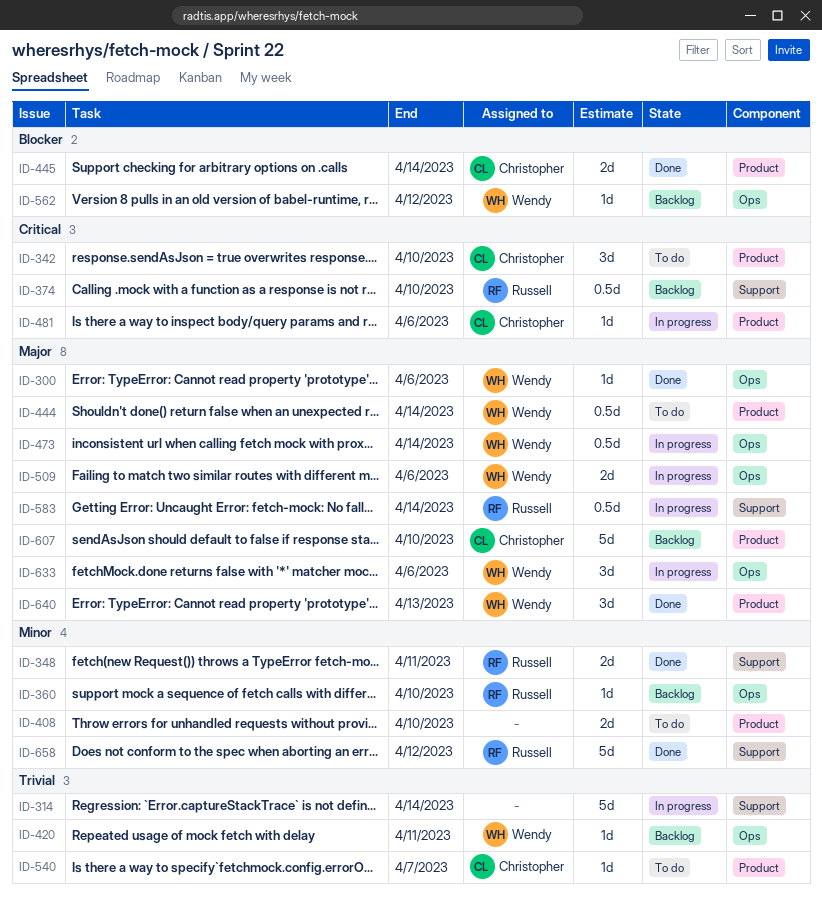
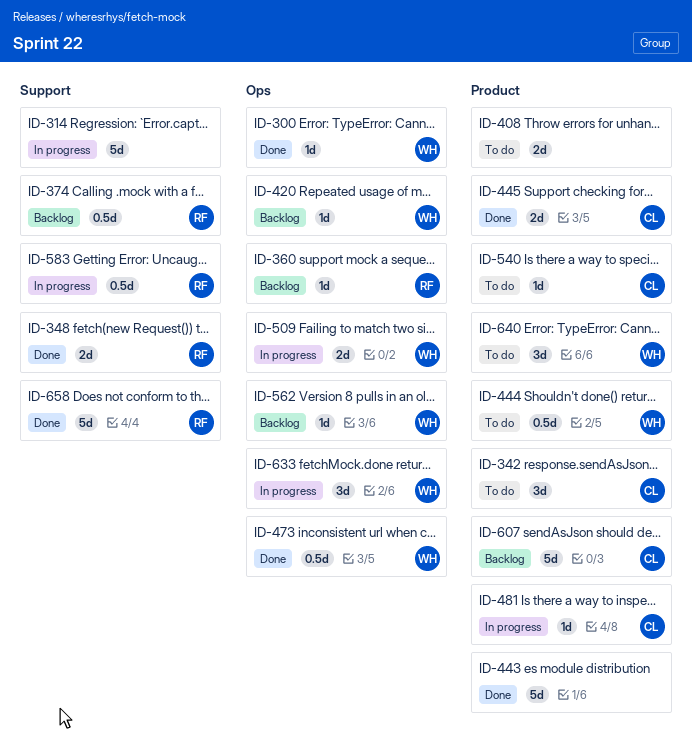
ID-443: none -> present
ID-473, status: In progress -> Done
ID-640, status: Done -> To do

